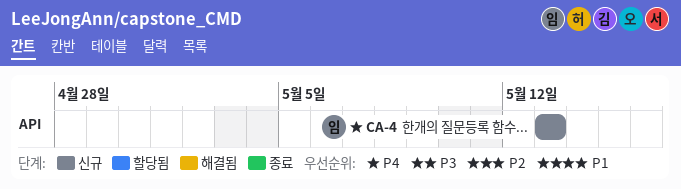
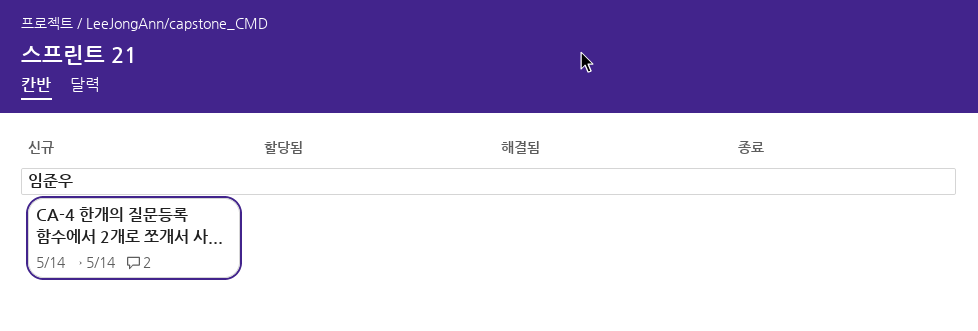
CA-4, start: May 13 -> May 14
CA-4, due: May 13 -> May 14

